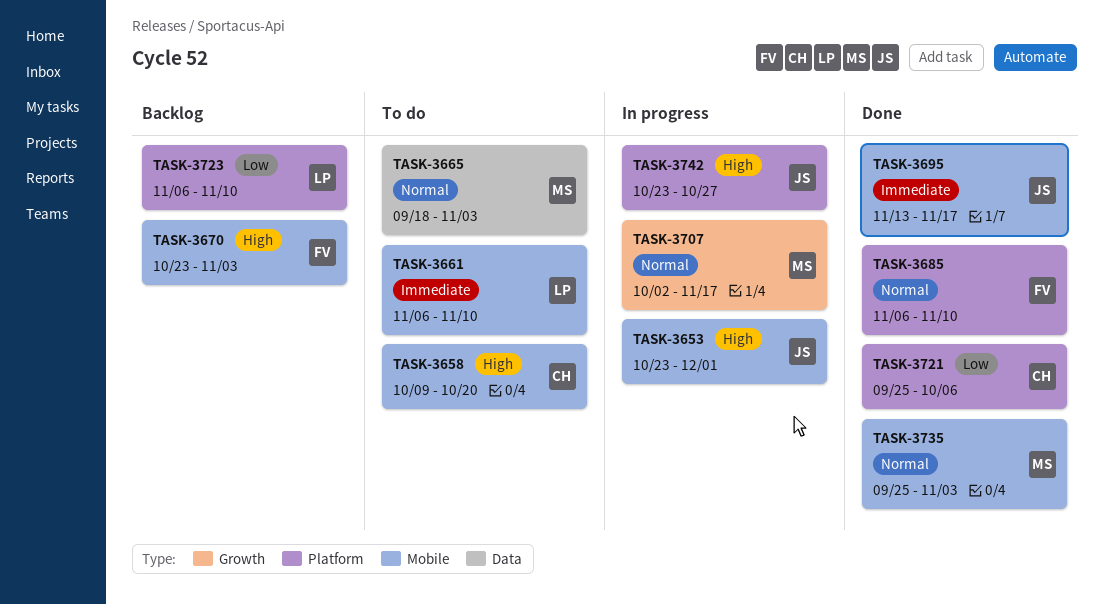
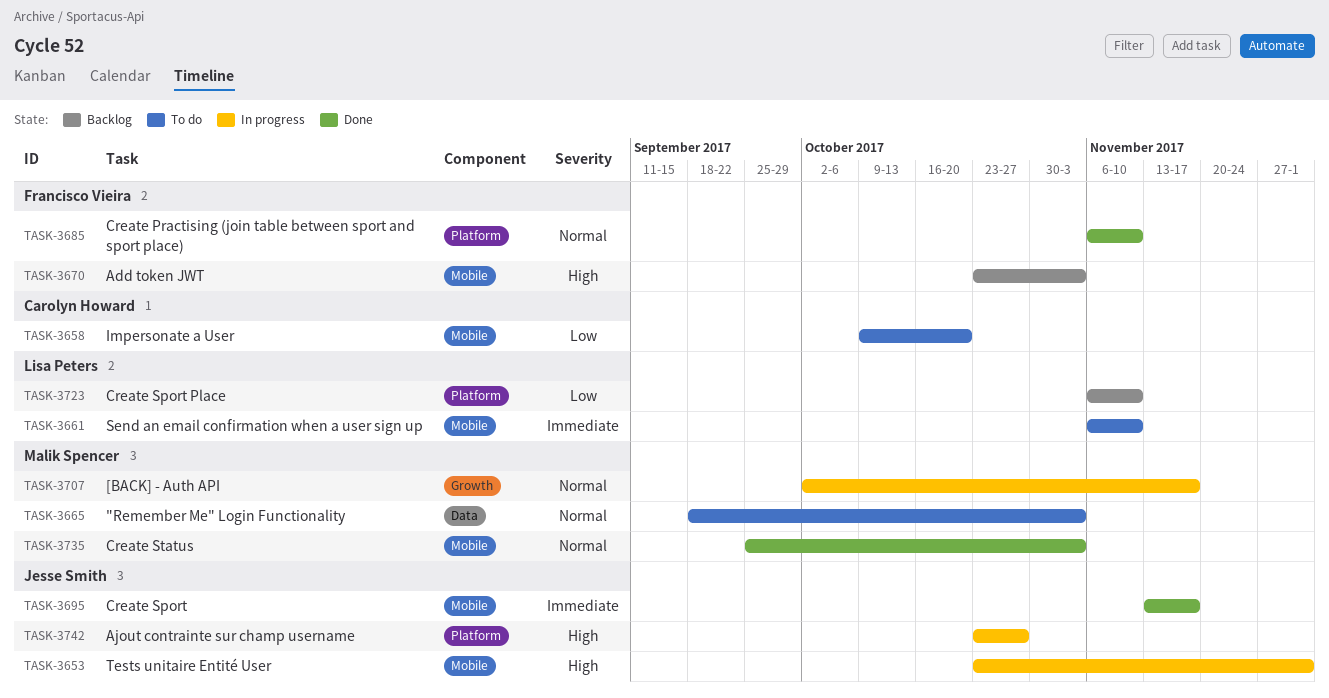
TASK-3658, priority: High -> Low
TASK-3721: present -> none

